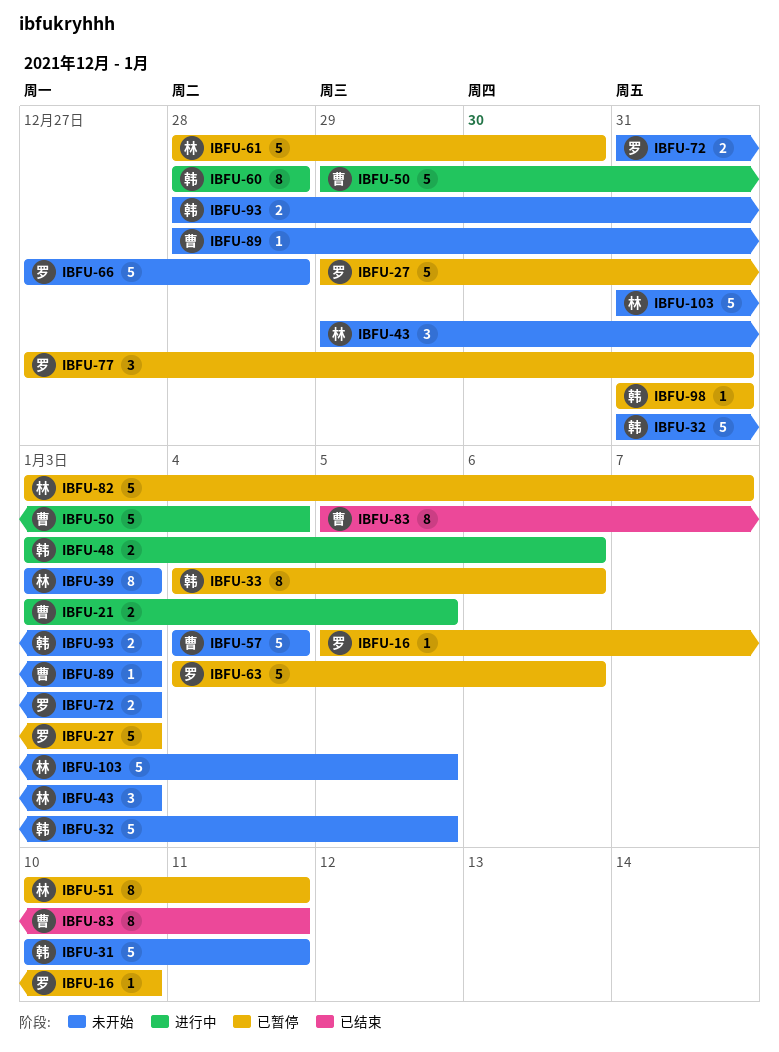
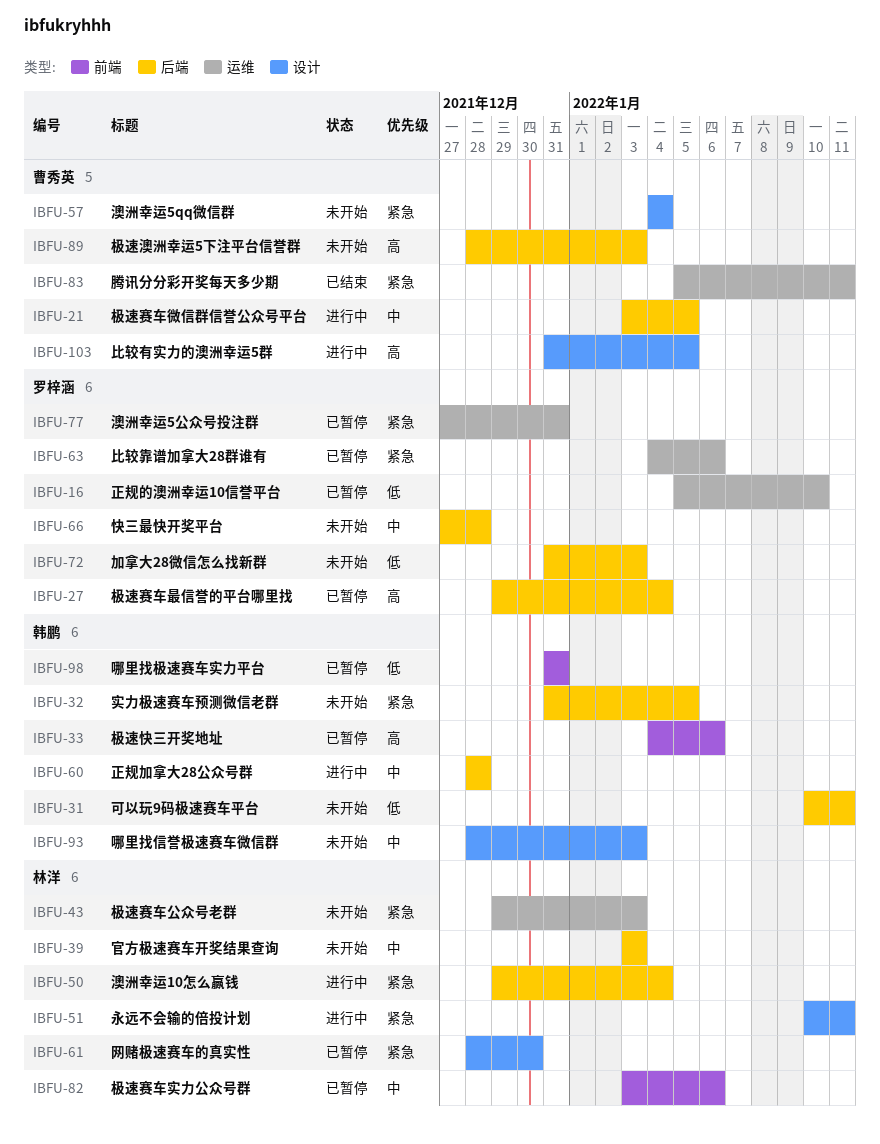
IBFU-27, due: Jan 3 -> Jan 4
IBFU-48: present -> none
IBFU-50, owner: 曹秀英 -> 林洋
IBFU-51, status: 已暂停 -> 进行中
IBFU-82, due: Jan 7 -> Jan 6
IBFU-103, status: 未开始 -> 进行中
IBFU-103, owner: 林洋 -> 曹秀英

